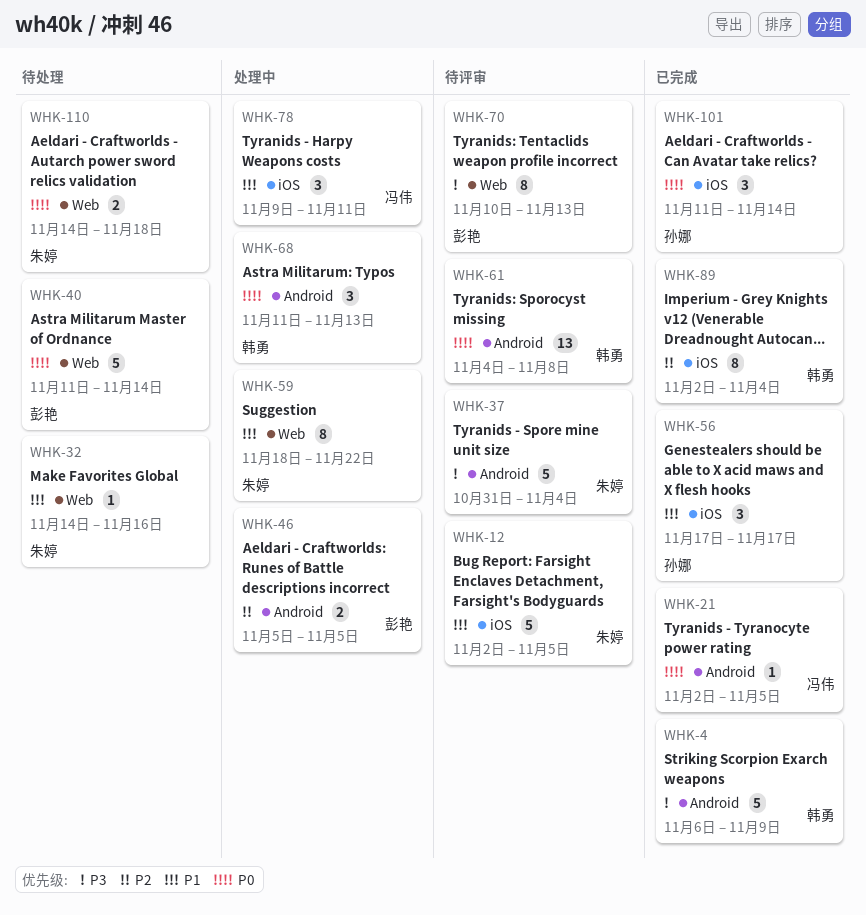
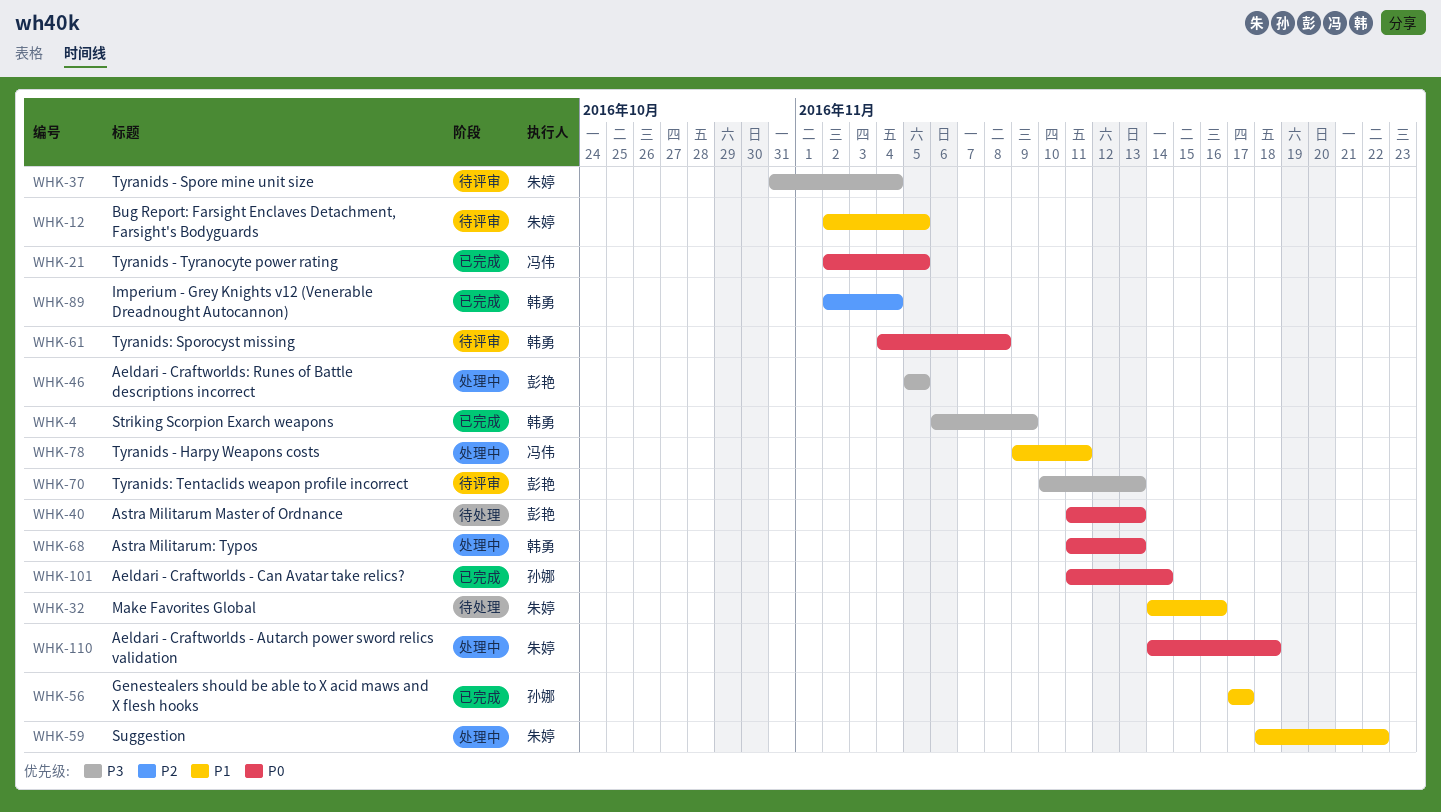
WHK-40, due: Nov 14 -> Nov 13
WHK-46, priority: P2 -> P3
WHK-110, status: 待处理 -> 处理中

